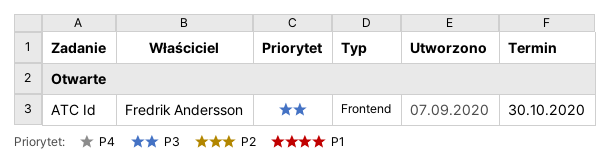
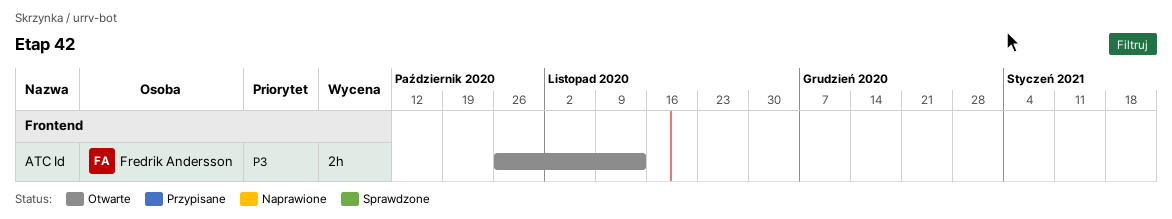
ATC Id, due: Oct 30 -> Nov 13

